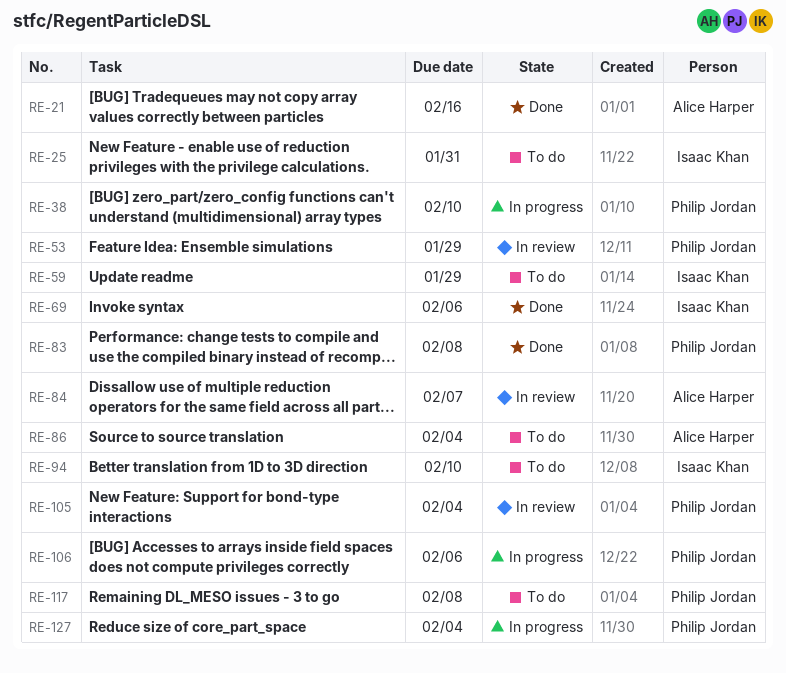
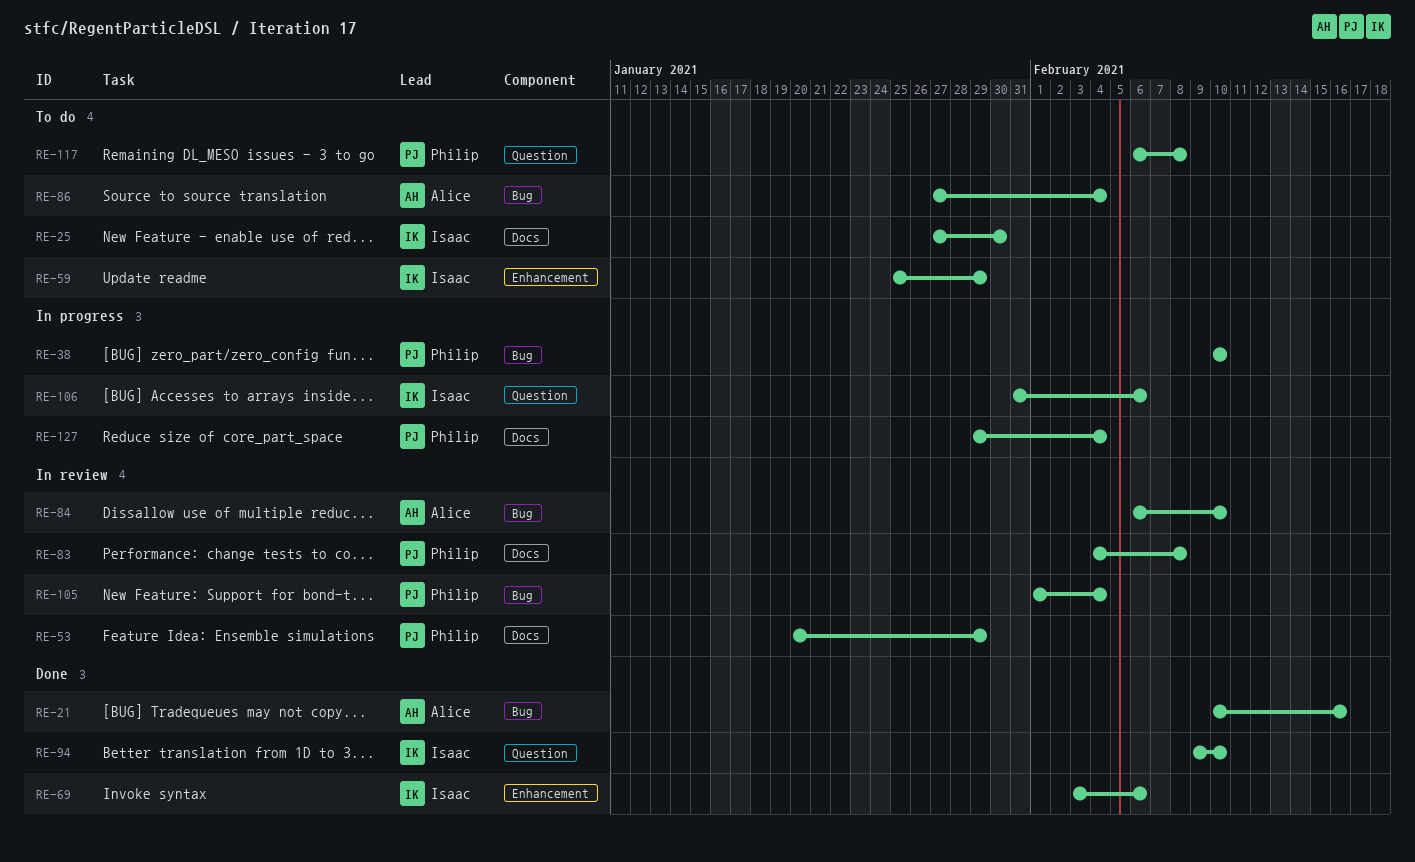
RE-25, due: Jan 31 -> Jan 30
RE-83, status: Done -> In review
RE-84, due: Feb 7 -> Feb 10
RE-94, status: To do -> Done
RE-106, owner: Philip Jordan -> Isaac Khan

